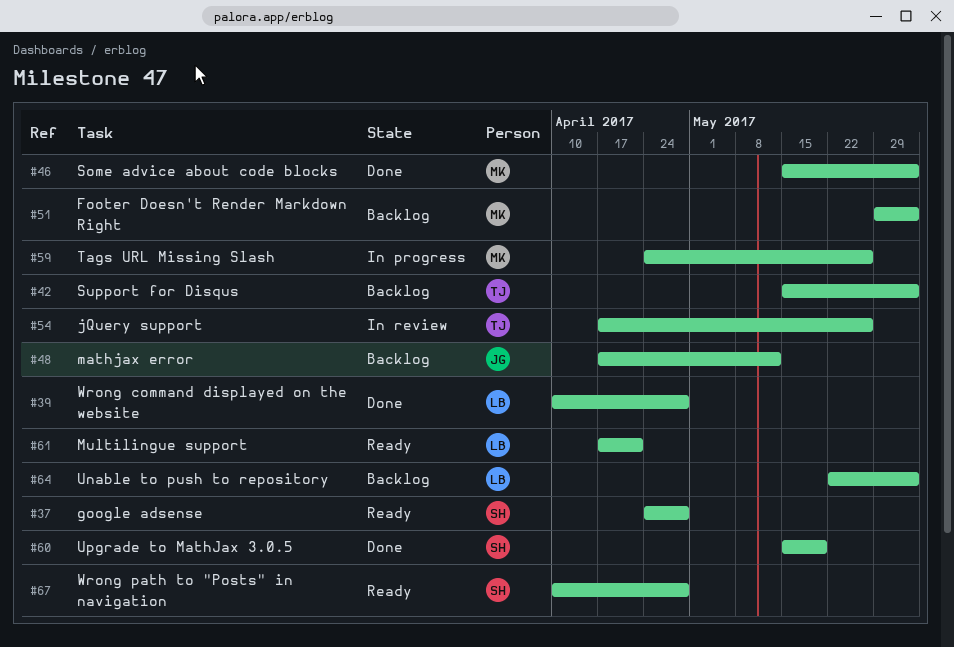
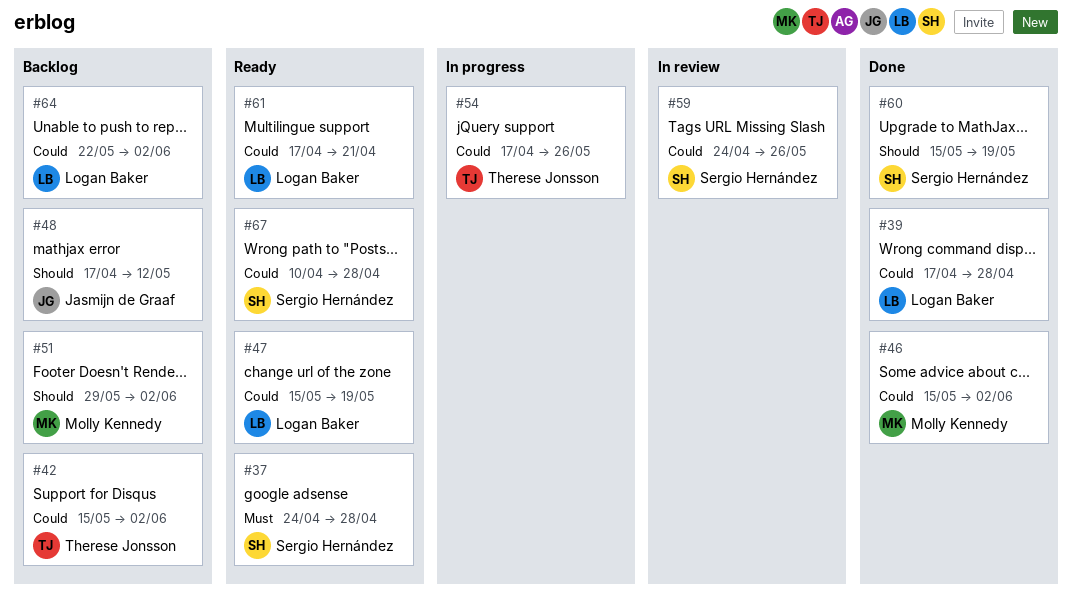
#39, start: Apr 10 -> Apr 17
#47: none -> present
#54, status: In review -> In progress
#59, status: In progress -> In review
#59, owner: Molly Kennedy -> Sergio Hernández

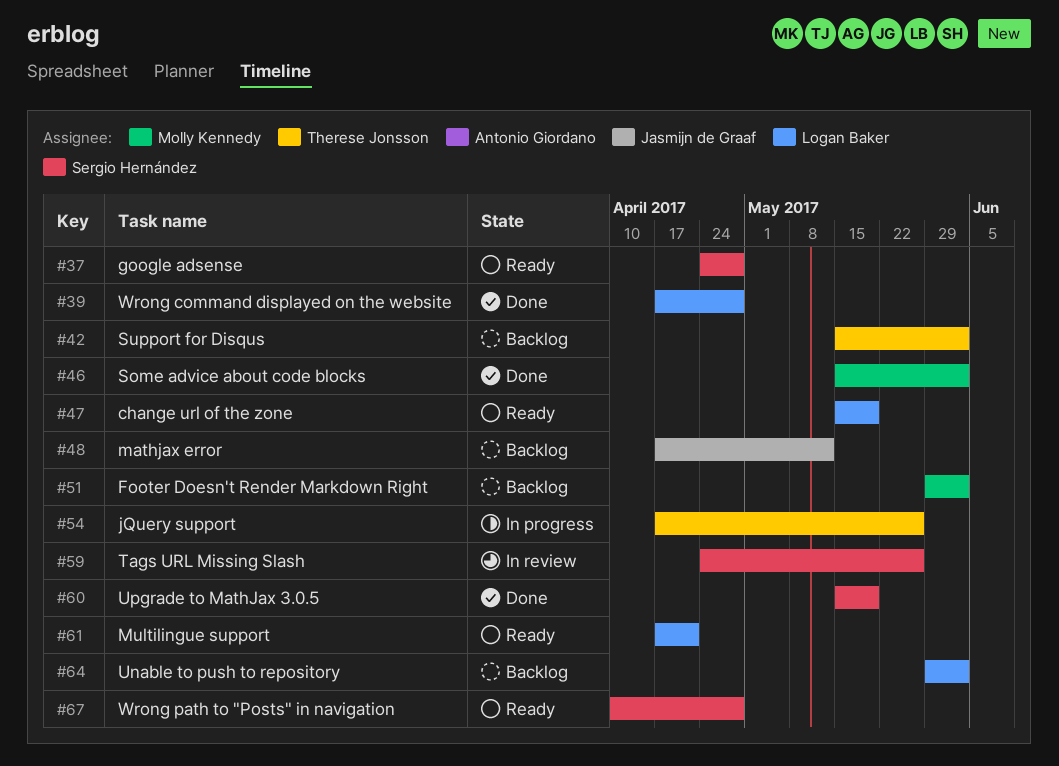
#64, start: May 22 -> May 29

